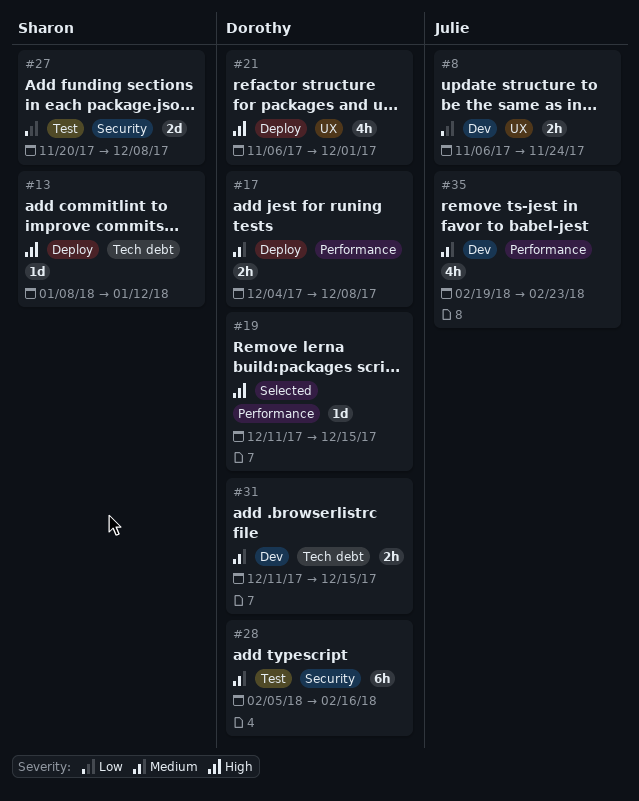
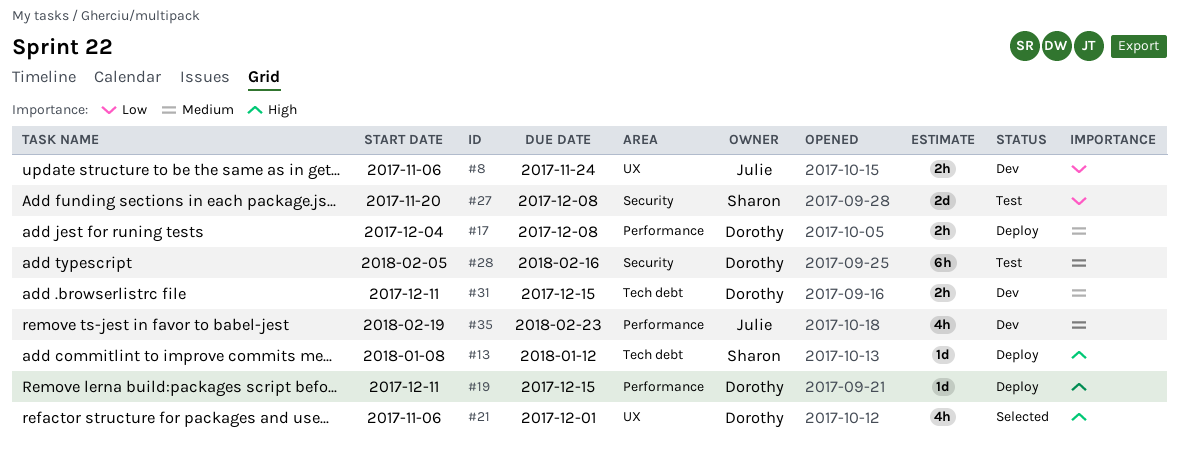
#19, status: Selected -> Deploy
#21, status: Deploy -> Selected

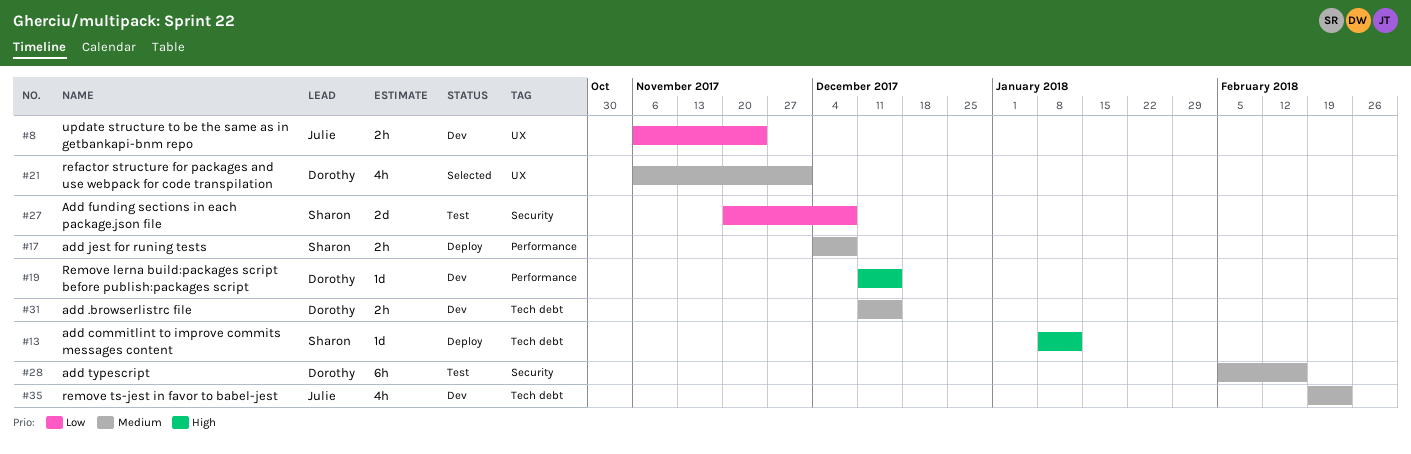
#17, owner: Dorothy -> Sharon
#19, status: Deploy -> Dev
#21, priority: High -> Medium
#35, label: Performance -> Tech debt

